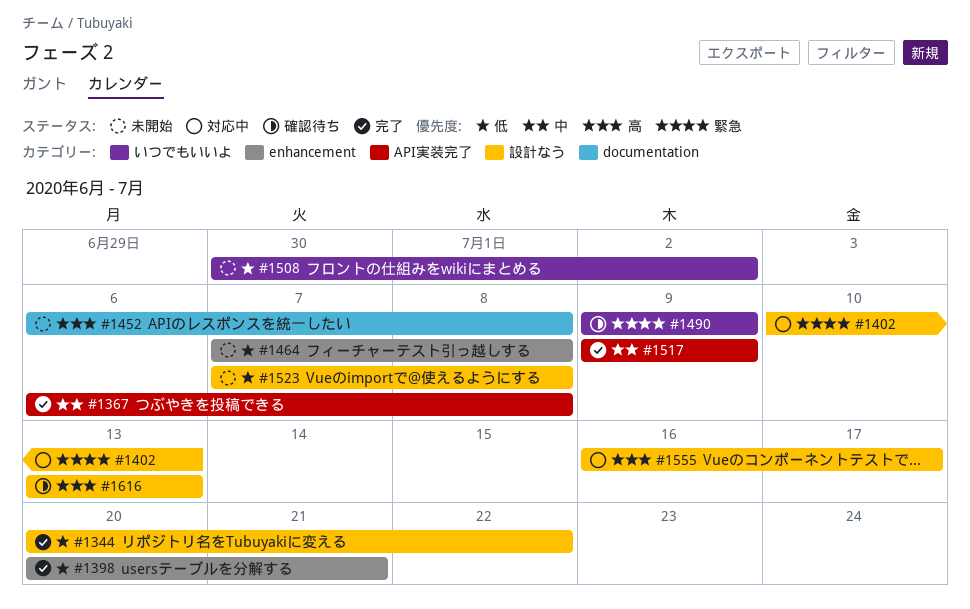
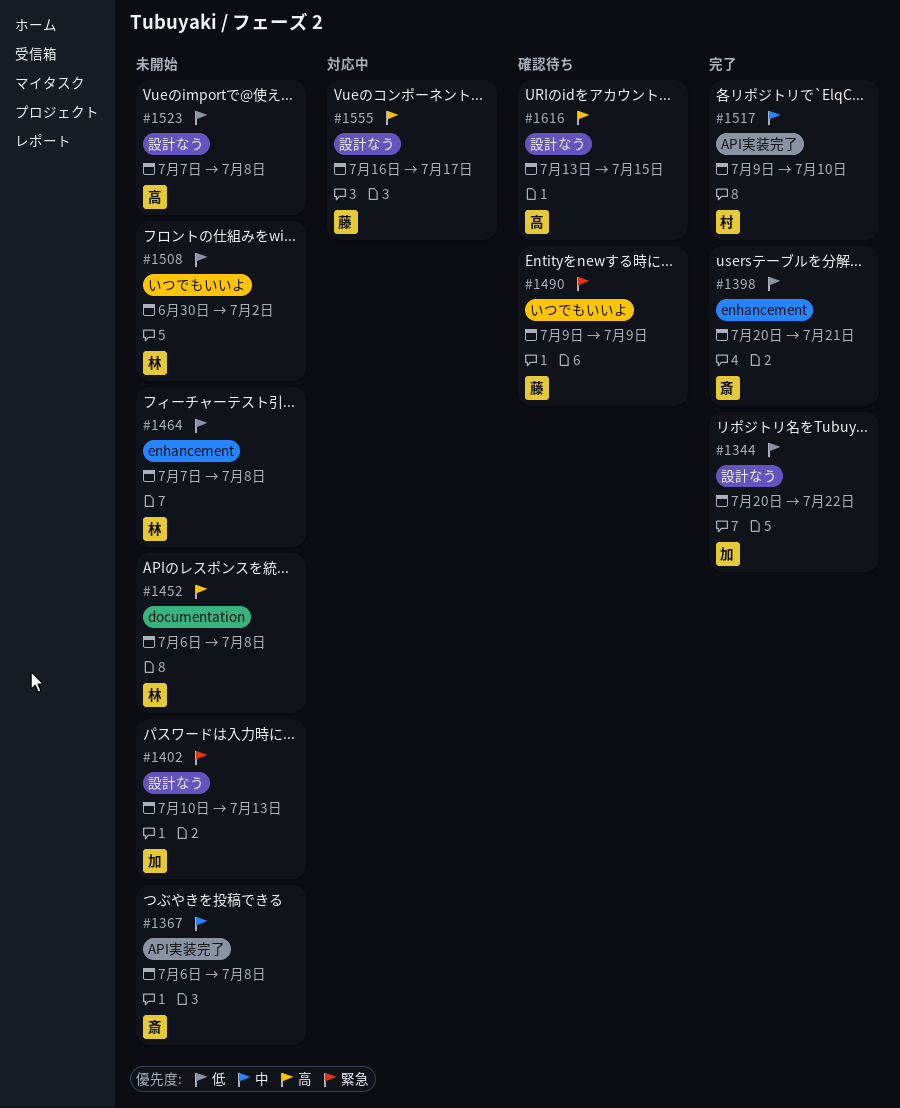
#1367, status: 完了 -> 未開始
#1402, status: 対応中 -> 未開始
#1517, due: Jul 9 -> Jul 10
#1616, due: Jul 13 -> Jul 15

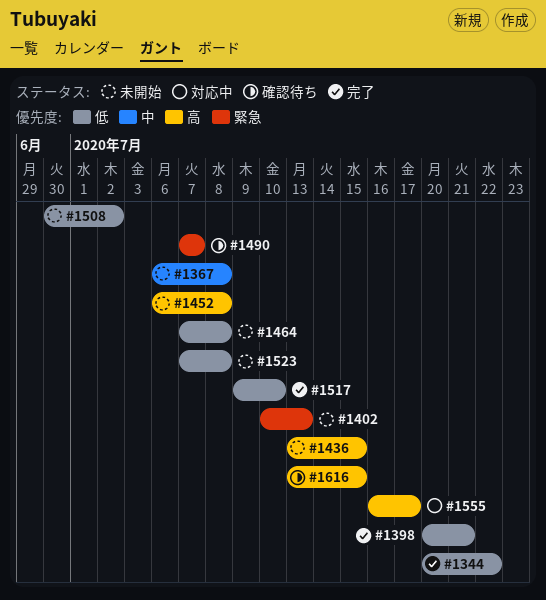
#1436: none -> present
#1490, start: Jul 9 -> Jul 7
#1490, due: Jul 9 -> Jul 7
#1517, priority: 中 -> 低

